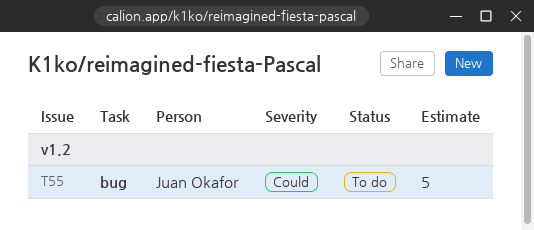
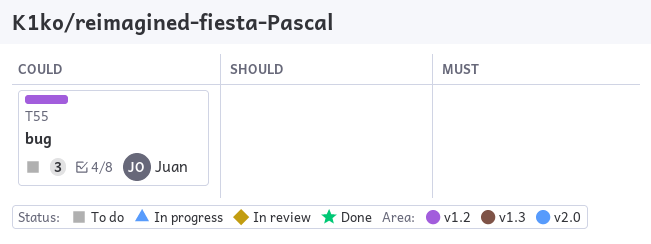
T55, estimate: 5 -> 3

